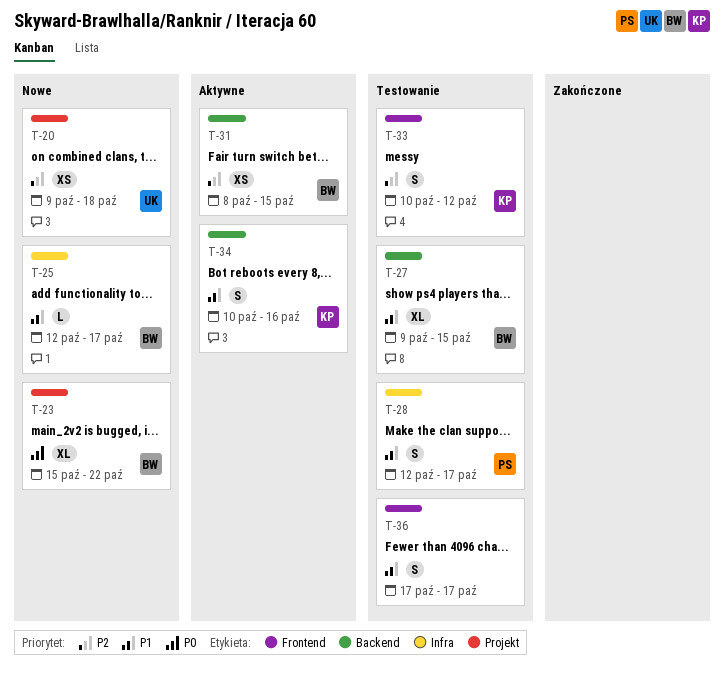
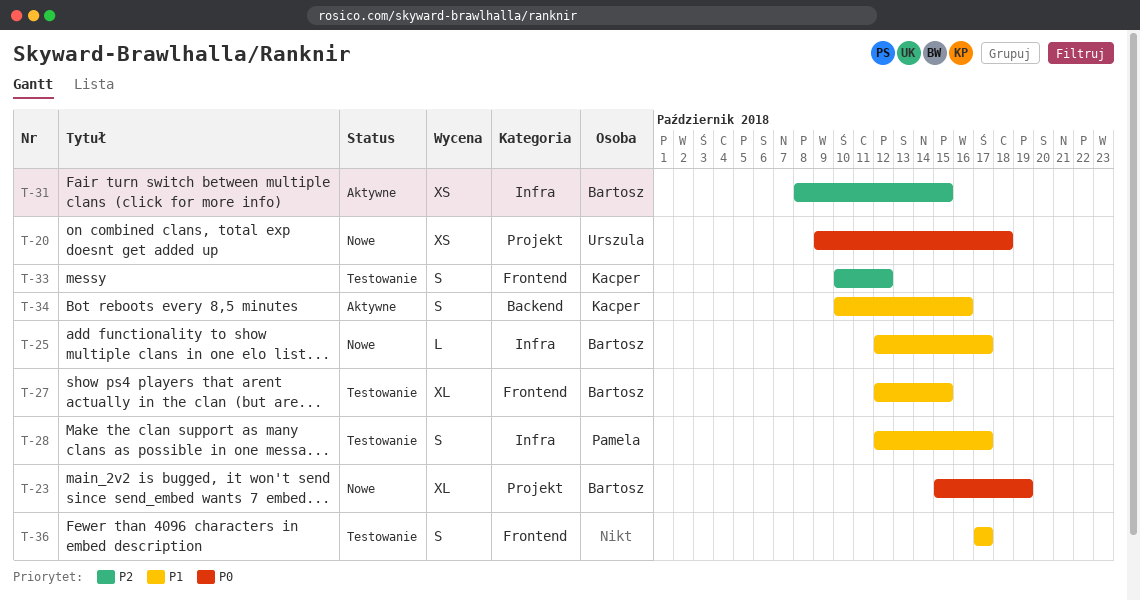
T-20, priority: P2 -> P0
T-23, due: Oct 22 -> Oct 19
T-27, label: Backend -> Frontend
T-27, start: Oct 9 -> Oct 12
T-31, label: Backend -> Infra

